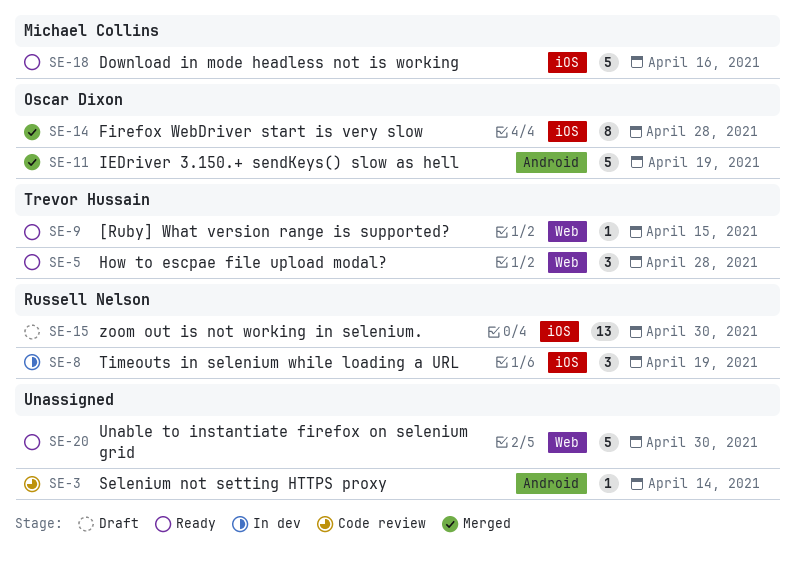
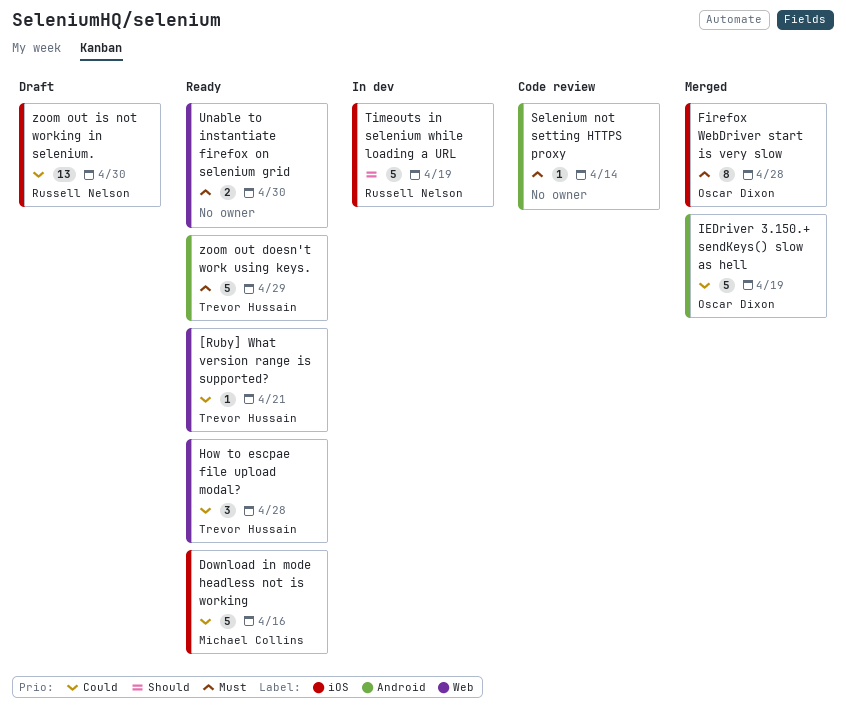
[Ruby] What version range is supported?, due: Apr 15 -> Apr 21
Timeouts in selenium while loading a URL, estimate: 3 -> 5
Unable to instantiate firefox on selenium grid, estimate: 5 -> 2
zoom out doesn't work using keys.: none -> present

